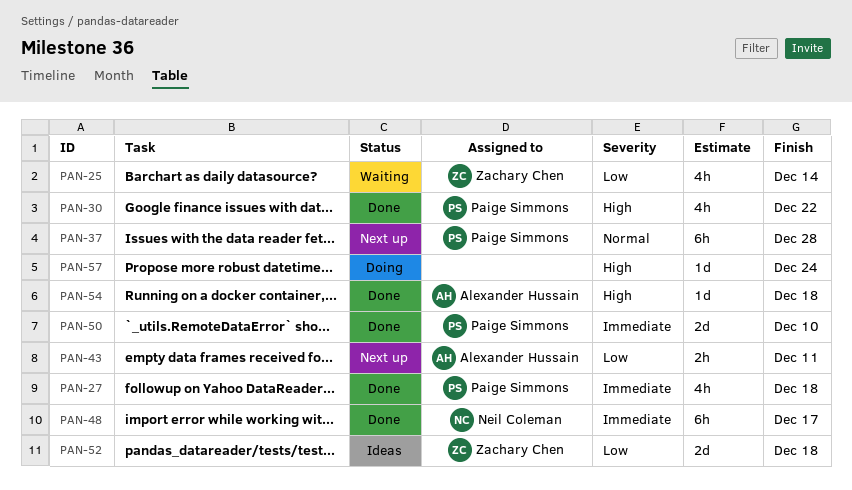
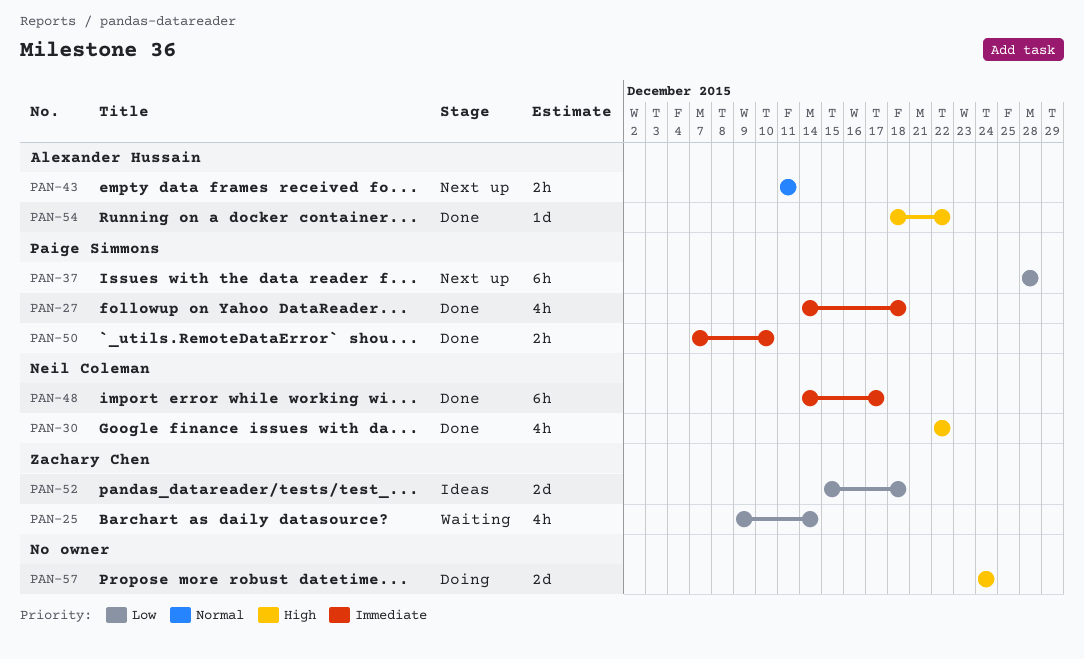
PAN-30, owner: Paige Simmons -> Neil Coleman
PAN-37, priority: Normal -> Low
PAN-43, priority: Low -> Normal
PAN-50, estimate: 2d -> 2h
PAN-54, due: Dec 18 -> Dec 22
PAN-57, estimate: 1d -> 2d

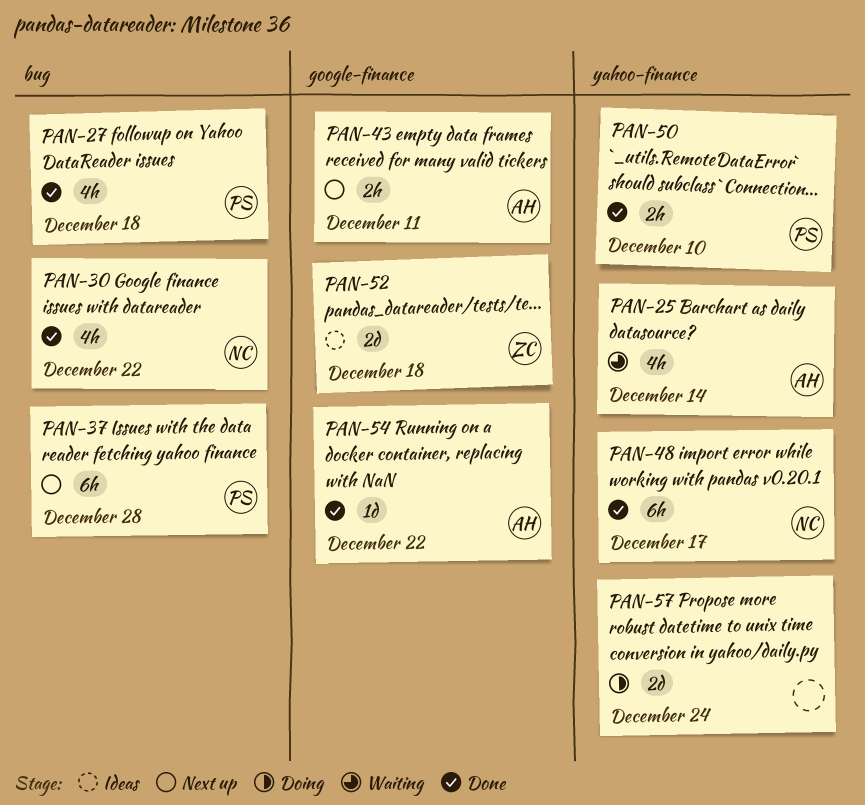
PAN-25, owner: Zachary Chen -> Alexander Hussain

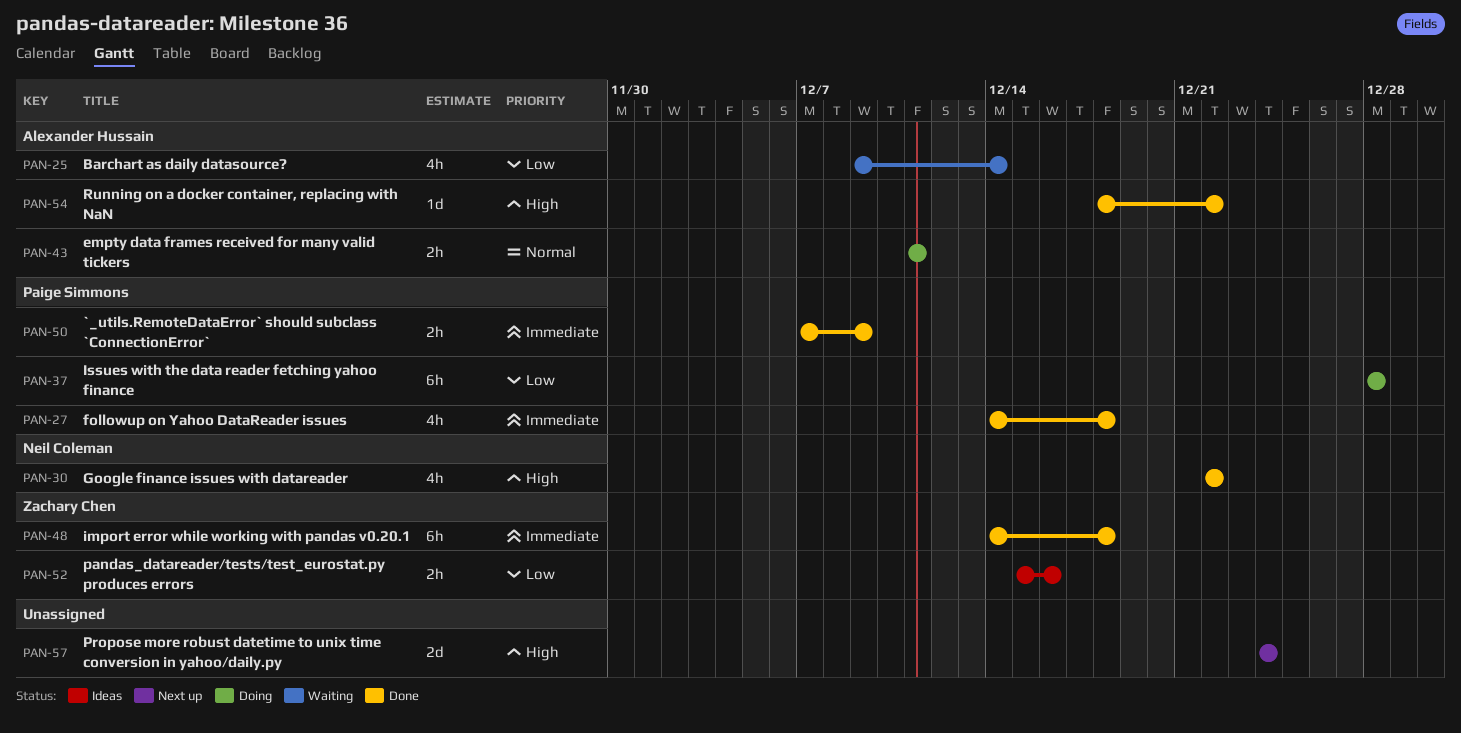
PAN-37, status: Next up -> Doing
PAN-43, status: Next up -> Doing
PAN-48, owner: Neil Coleman -> Zachary Chen
PAN-48, due: Dec 17 -> Dec 18
PAN-50, due: Dec 10 -> Dec 9
PAN-52, estimate: 2d -> 2h
PAN-52, due: Dec 18 -> Dec 16
PAN-57, status: Doing -> Next up

